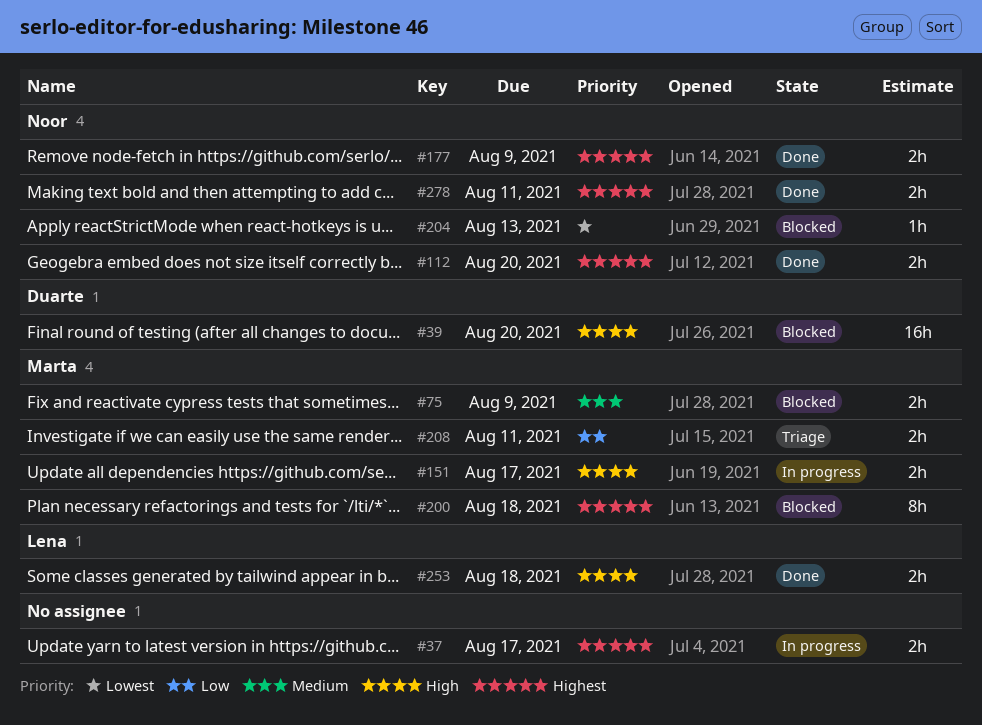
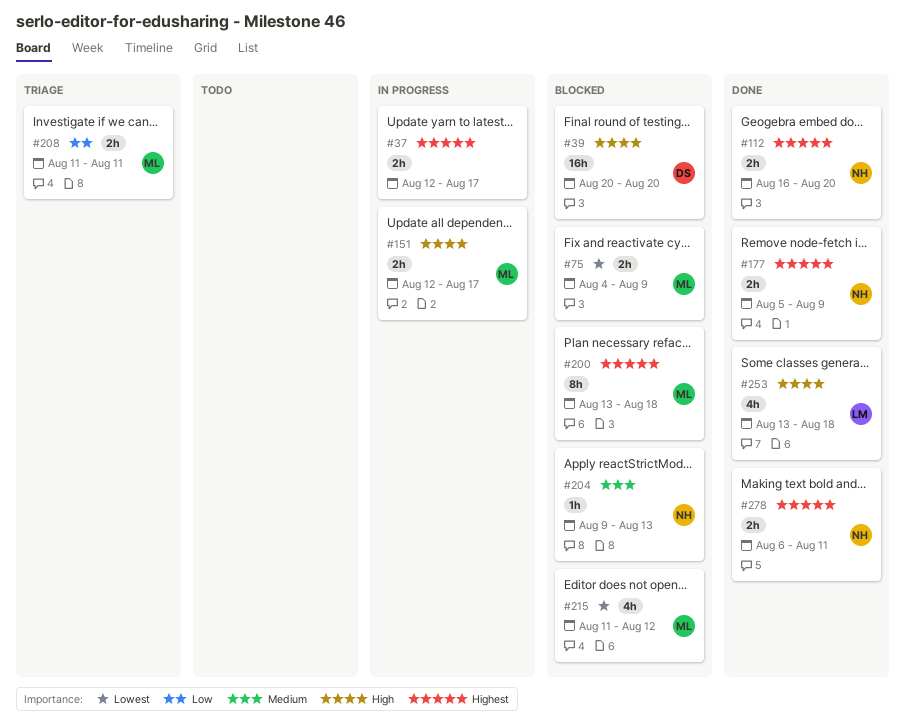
#75, priority: Medium -> Lowest
#204, priority: Lowest -> Medium
#215: none -> present
#253, estimate: 2h -> 4h

